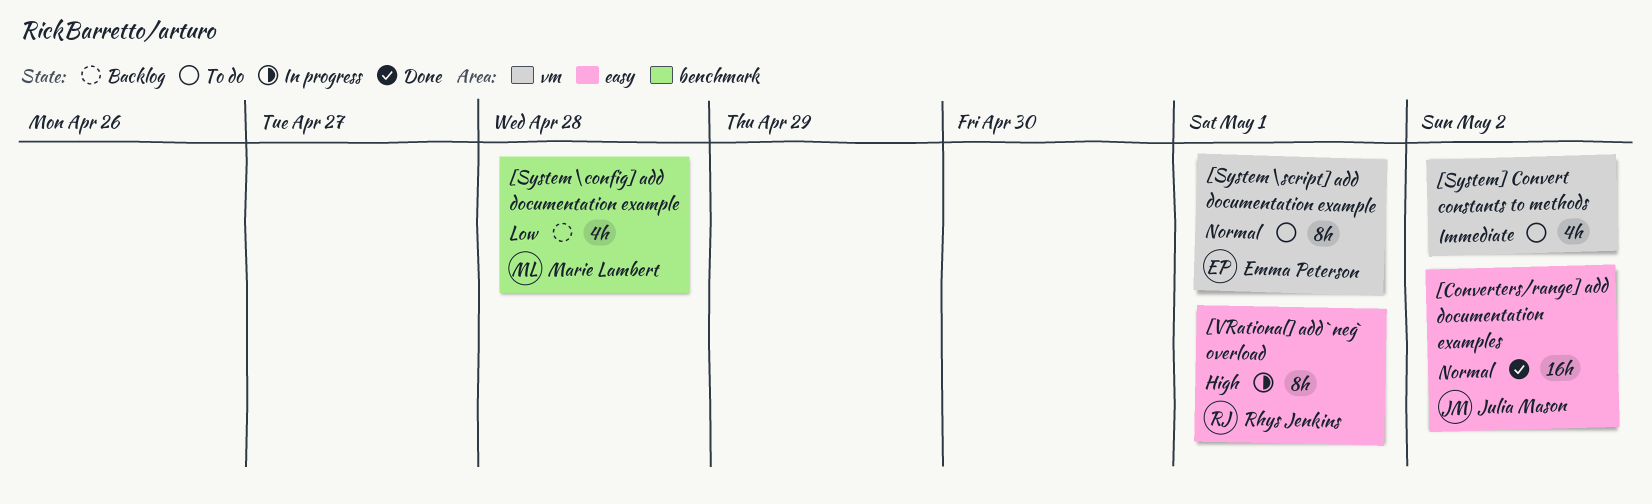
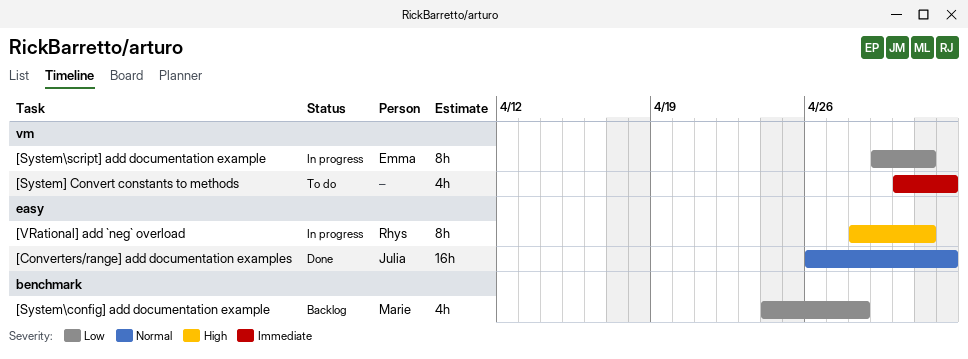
[System\script] add documentation example, status: To do -> In progress
[System\script] add documentation example, priority: Normal -> Low

